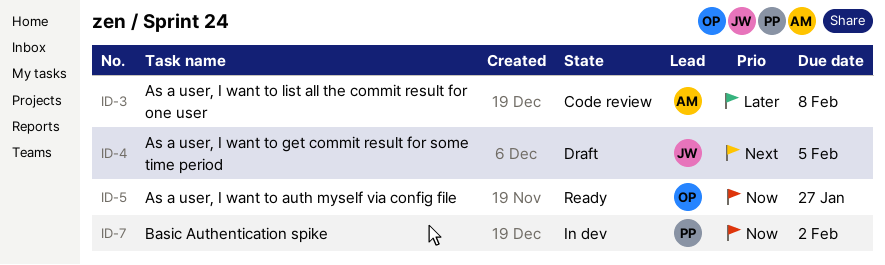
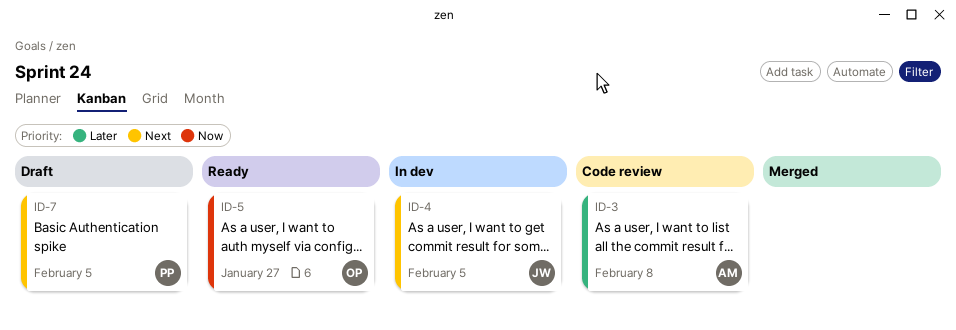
ID-4, status: Draft -> In dev
ID-7, status: In dev -> Draft
ID-7, priority: Now -> Next
ID-7, due: Feb 2 -> Feb 5

